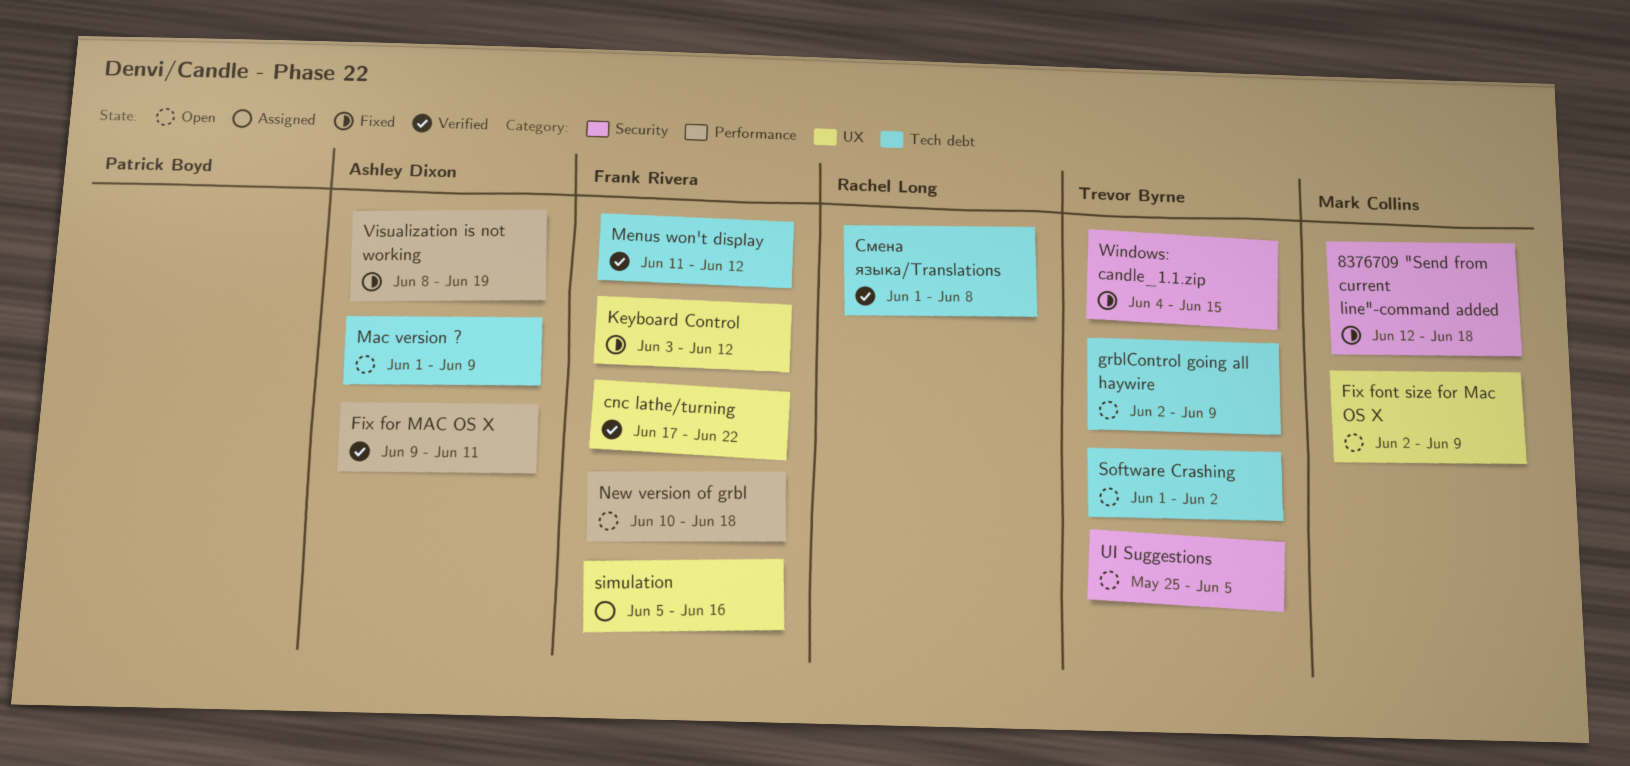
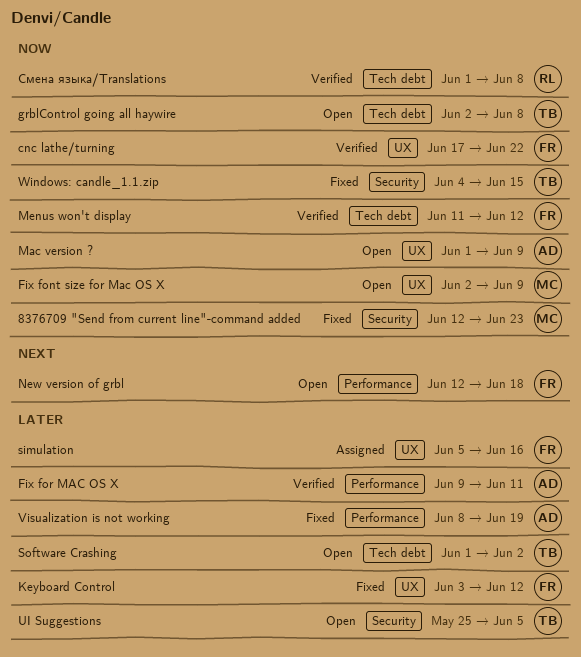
8376709 "Send from current line"-command added, due: Jun 18 -> Jun 23
grblControl going all haywire, due: Jun 9 -> Jun 8
Mac version ?, label: Tech debt -> UX
New version of grbl, start: Jun 10 -> Jun 12

